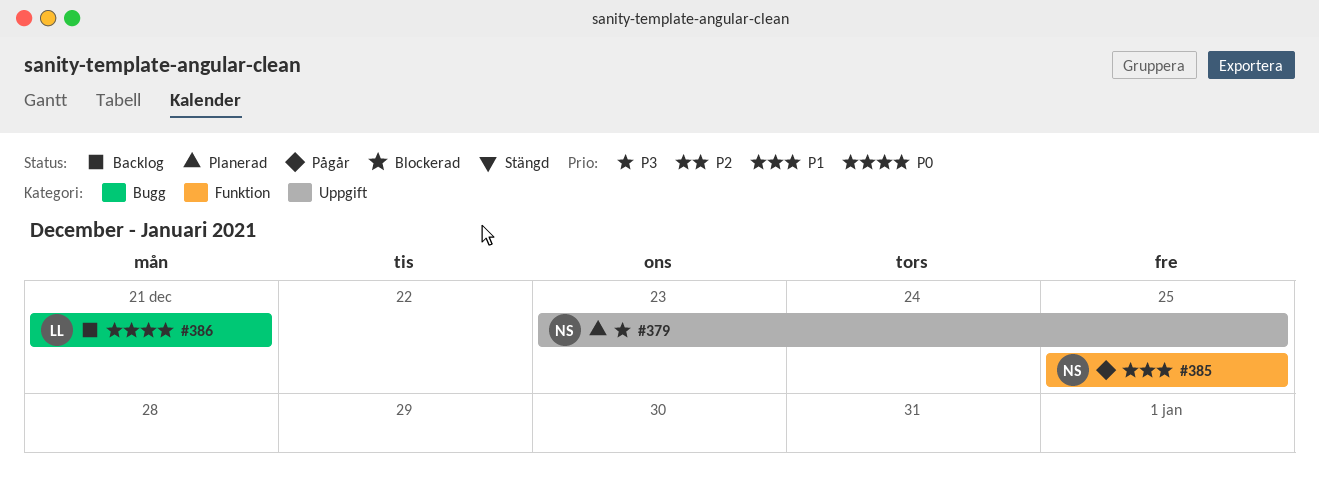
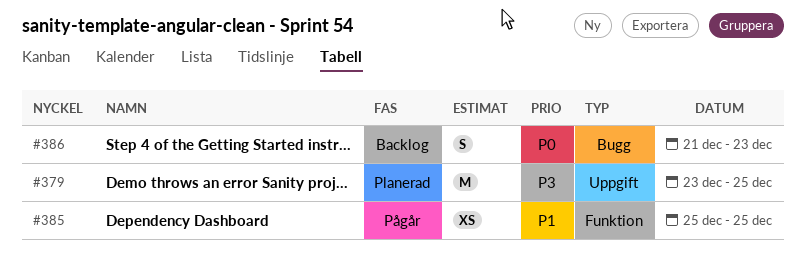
#386, due: Dec 21 -> Dec 23

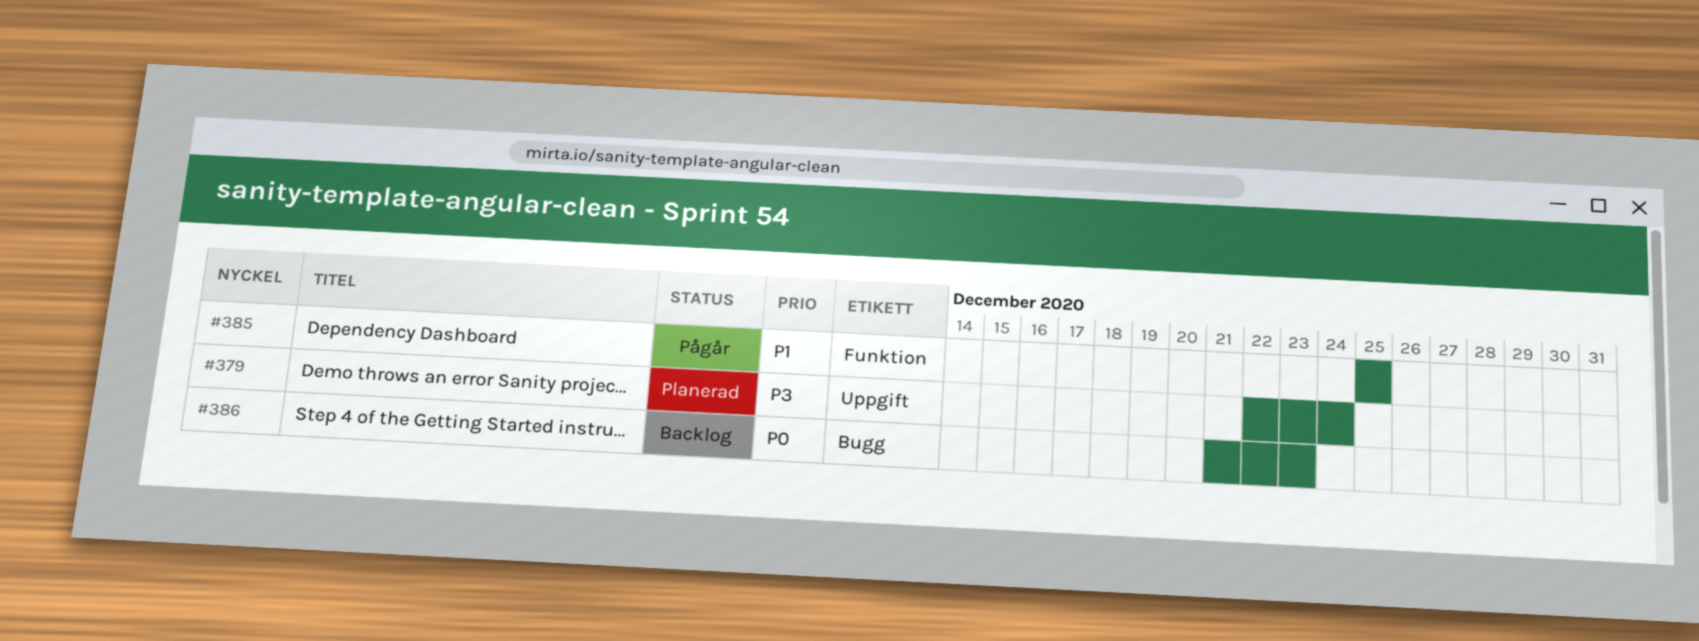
#379, start: Dec 23 -> Dec 22
#379, due: Dec 25 -> Dec 24

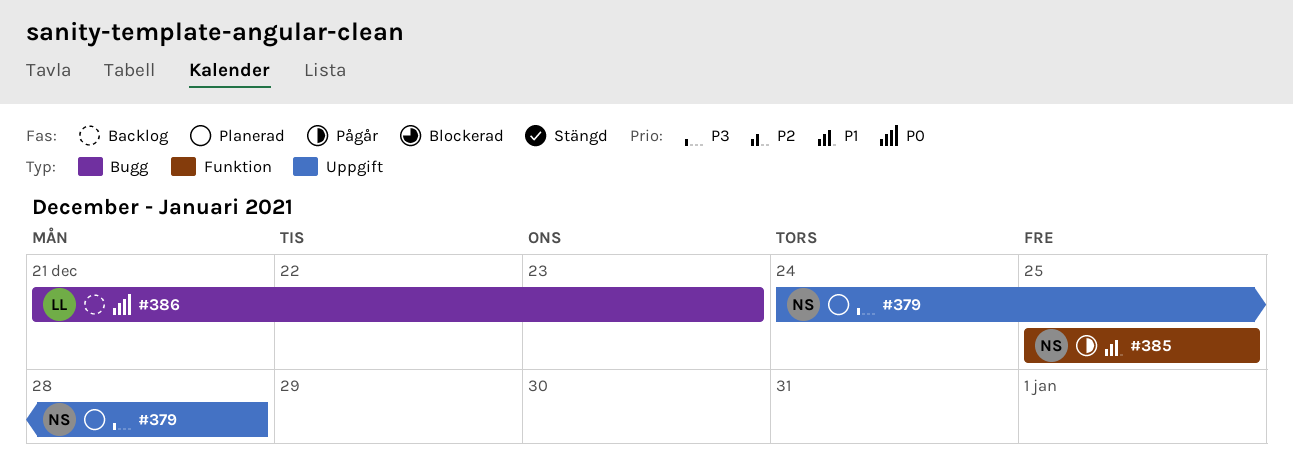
#379, start: Dec 22 -> Dec 24
#379, due: Dec 24 -> Dec 28

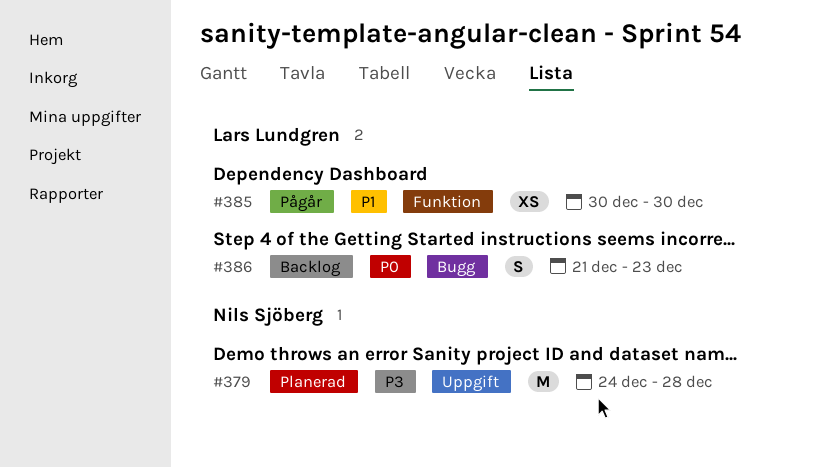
#385, owner: Nils Sjöberg -> Lars Lundgren
#385, start: Dec 25 -> Dec 30
#385, due: Dec 25 -> Dec 30

